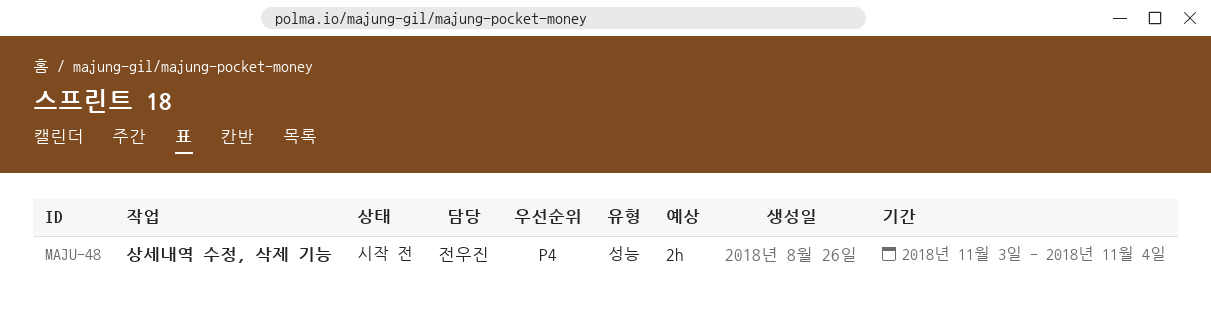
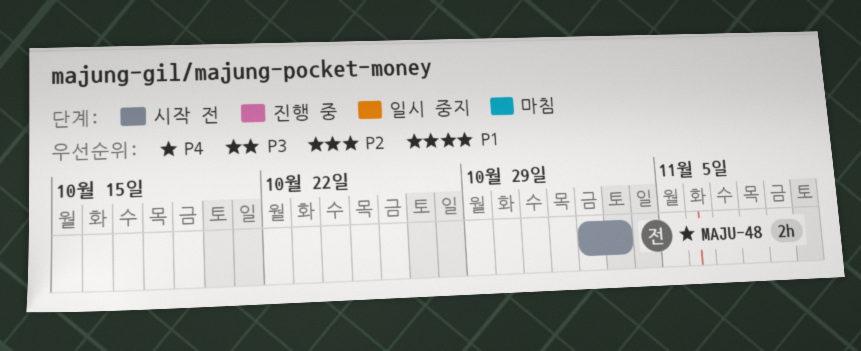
MAJU-48, start: Nov 3 -> Nov 2
MAJU-48, due: Nov 4 -> Nov 3

